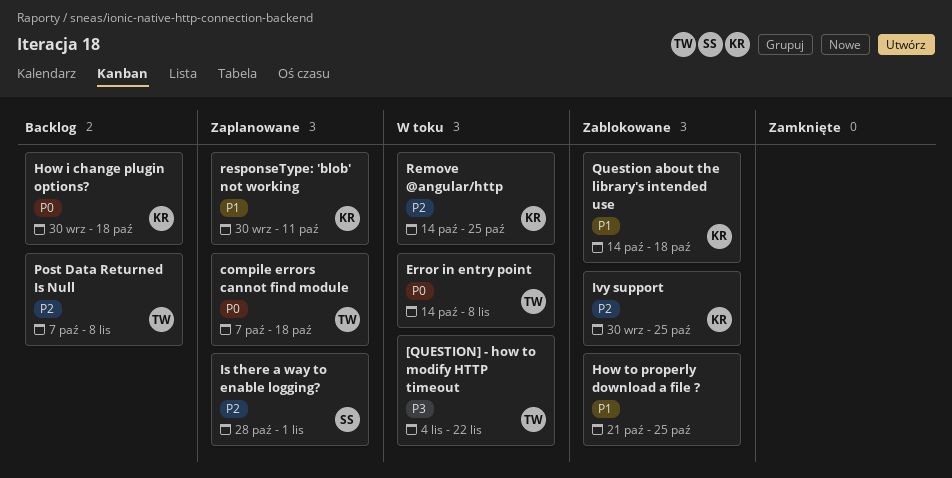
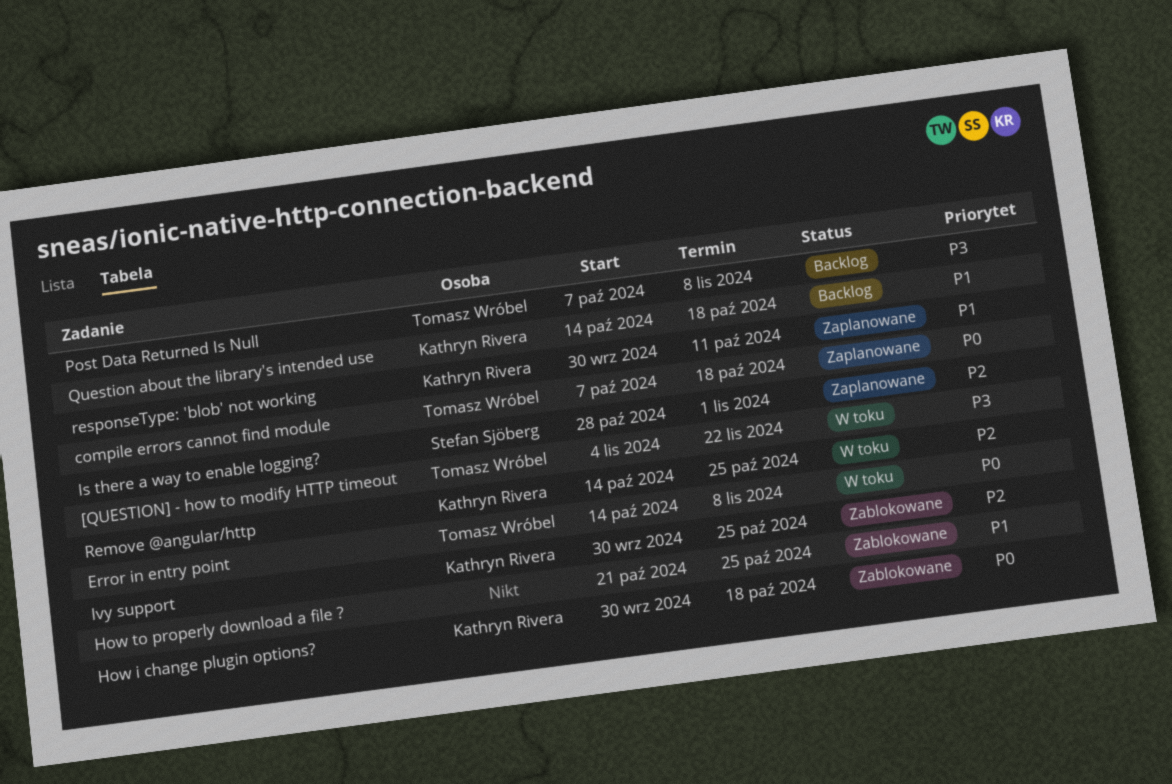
How i change plugin options?, status: Backlog -> Zablokowane
Post Data Returned Is Null, priority: P2 -> P3
Question about the library's intended use, status: Zablokowane -> Backlog

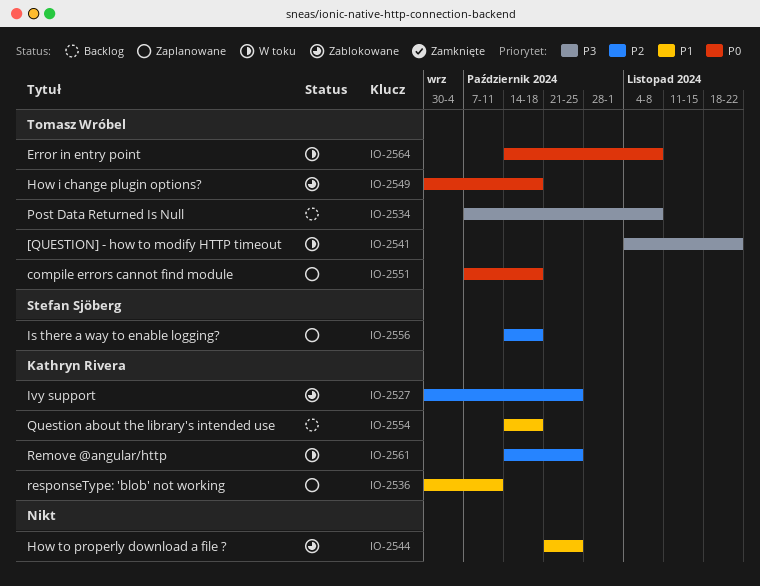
How i change plugin options?, owner: Kathryn Rivera -> Tomasz Wróbel
Is there a way to enable logging?, start: Oct 28 -> Oct 14
Is there a way to enable logging?, due: Nov 1 -> Oct 18

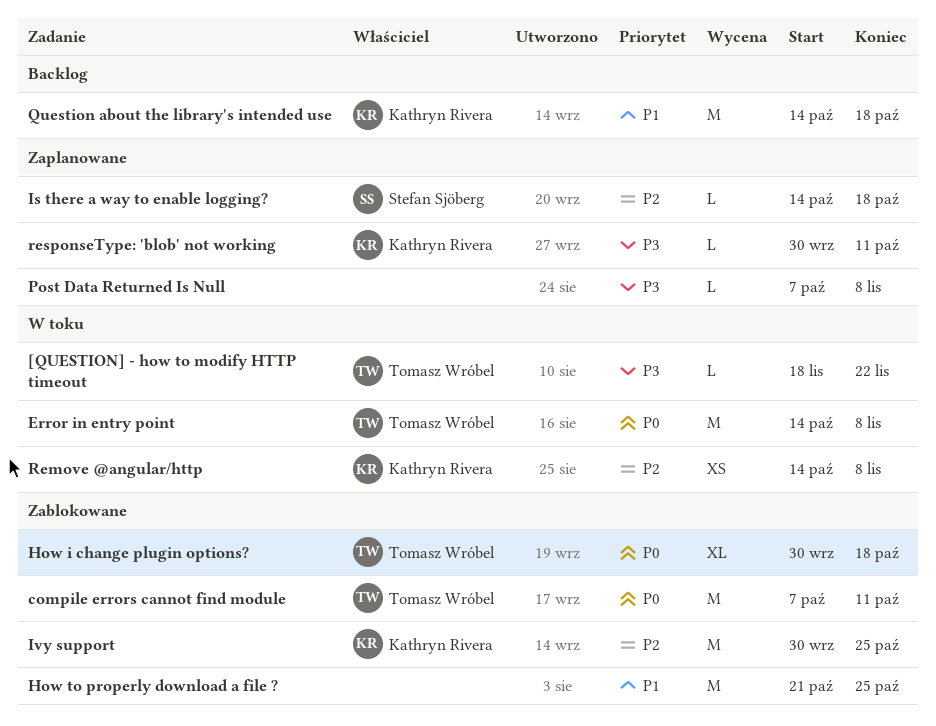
[QUESTION] - how to modify HTTP timeout, start: Nov 4 -> Nov 18
compile errors cannot find module, status: Zaplanowane -> Zablokowane
compile errors cannot find module, due: Oct 18 -> Oct 11
Post Data Returned Is Null, status: Backlog -> Zaplanowane
Post Data Returned Is Null, owner: Tomasz Wróbel -> none
Remove @angular/http, due: Oct 25 -> Nov 8
responseType: 'blob' not working, priority: P1 -> P3

